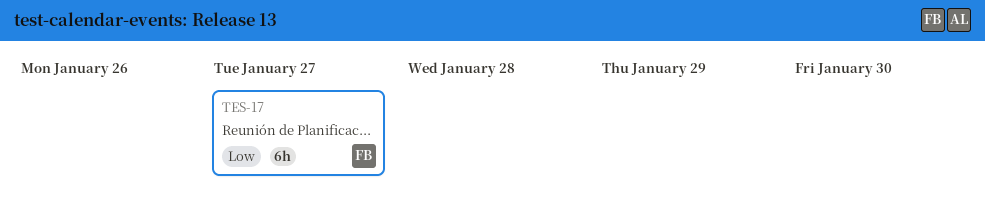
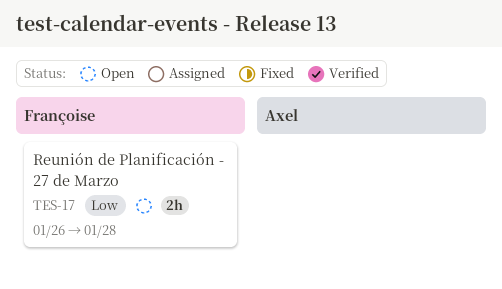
TES-17, estimate: 6h -> 2h
TES-17, due: Jan 27 -> Jan 28

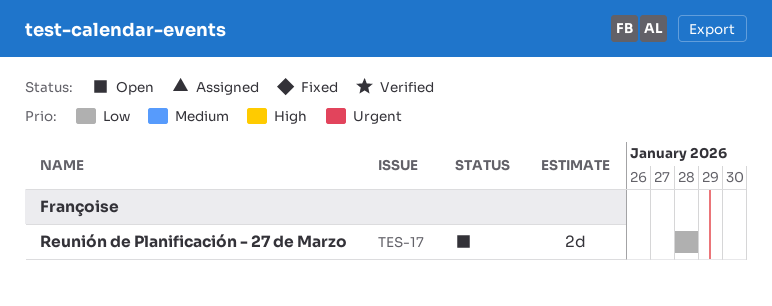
TES-17, estimate: 2h -> 2d
TES-17, start: Jan 26 -> Jan 28

